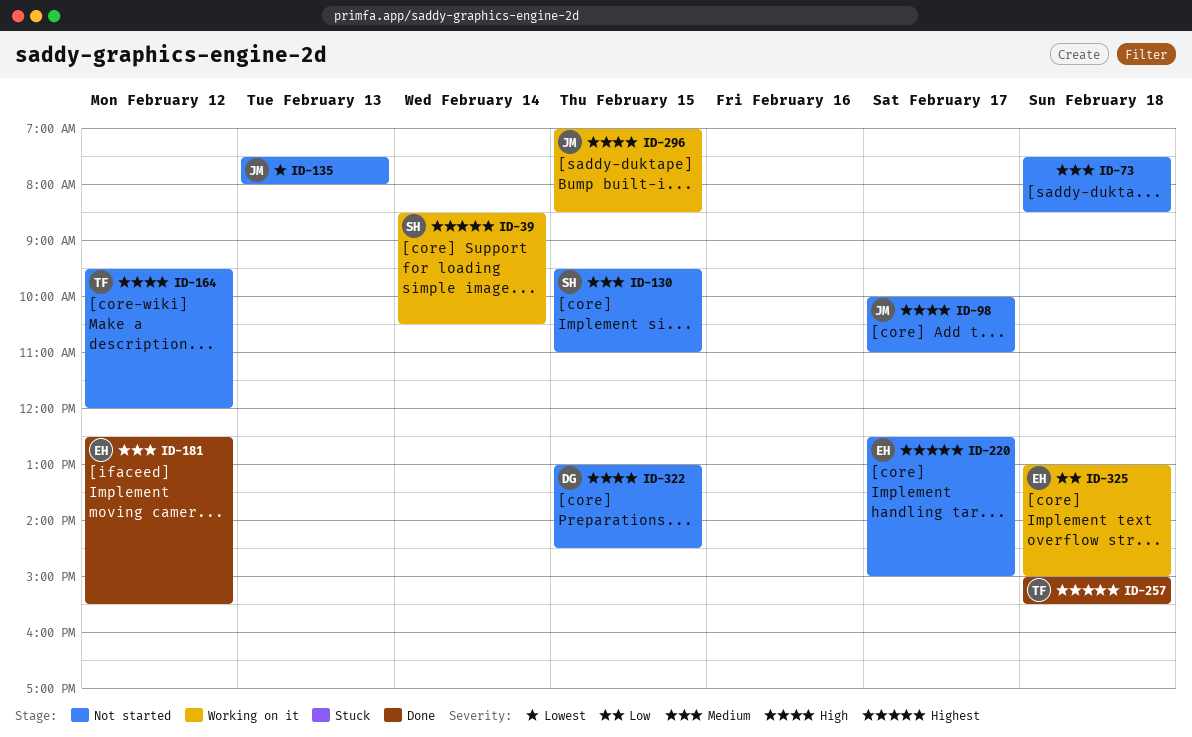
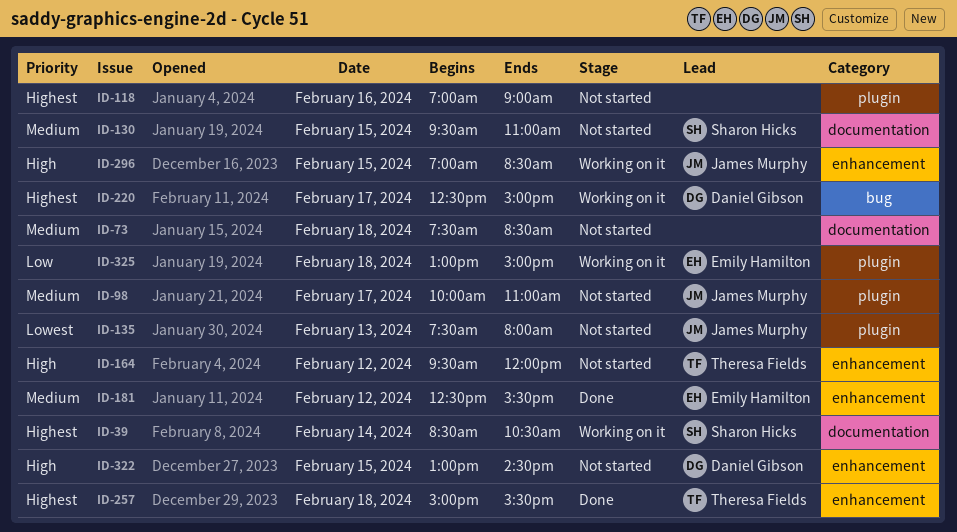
ID-98, priority: High -> Medium
ID-118: none -> present
ID-220, status: Not started -> Working on it
ID-220, owner: Emily Hamilton -> Daniel Gibson

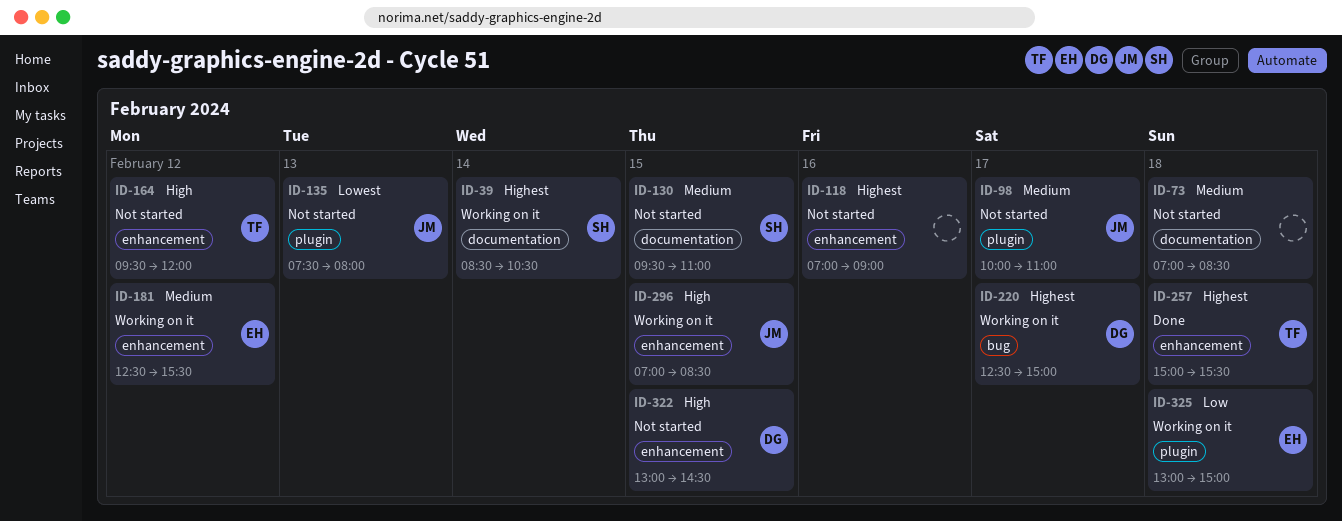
ID-73, begins: 07:30 -> 07:00
ID-118, label: plugin -> enhancement
ID-181, status: Done -> Working on it

